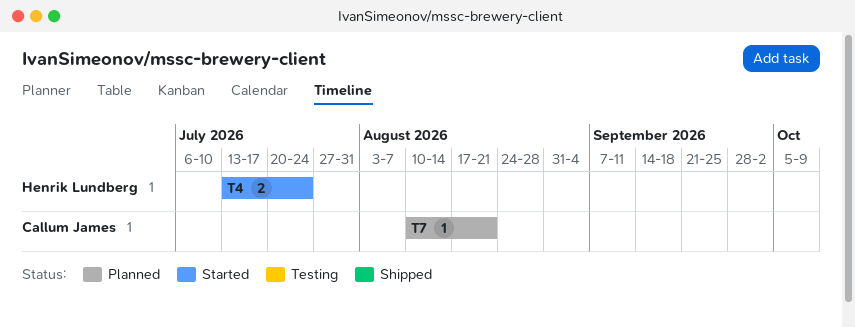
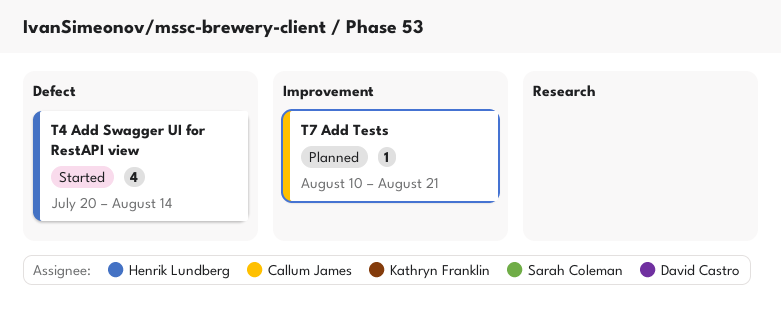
T4, estimate: 2 -> 4
T4, start: Jul 13 -> Jul 20
T4, due: Jul 24 -> Aug 14

